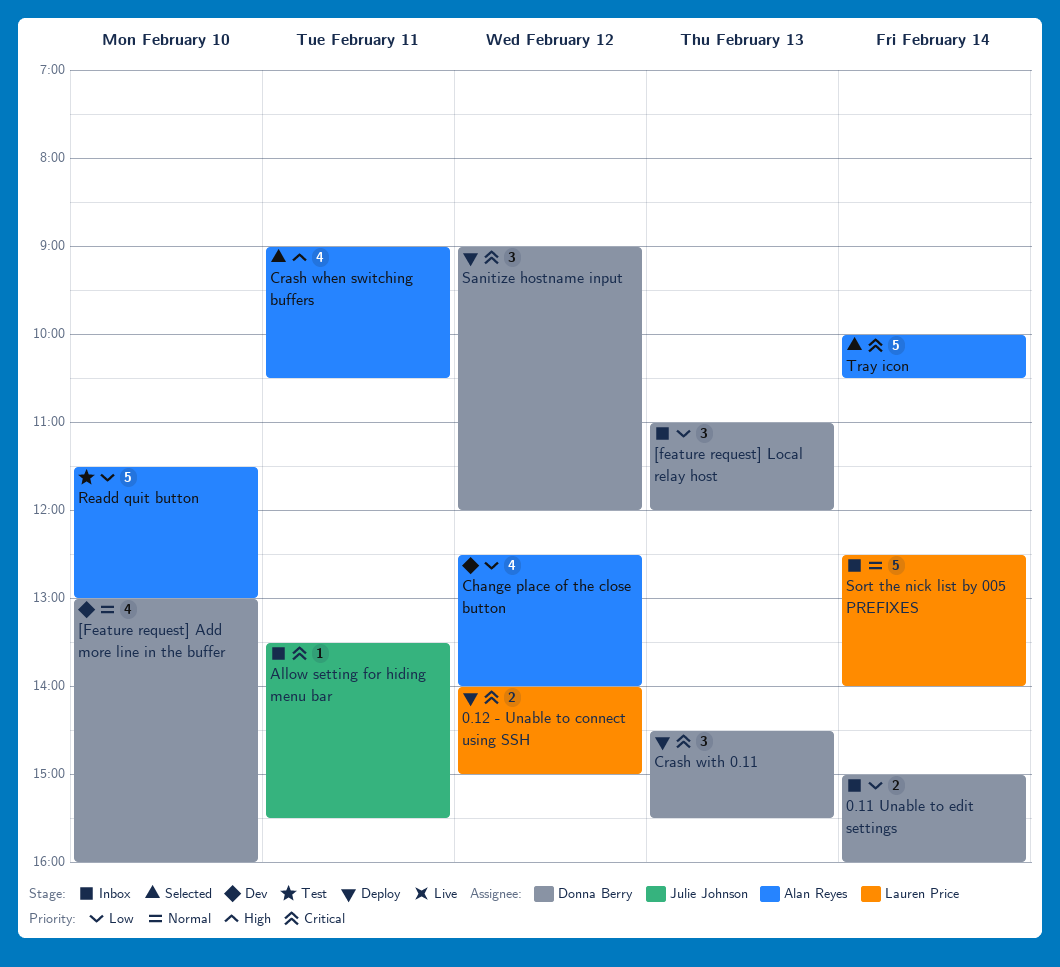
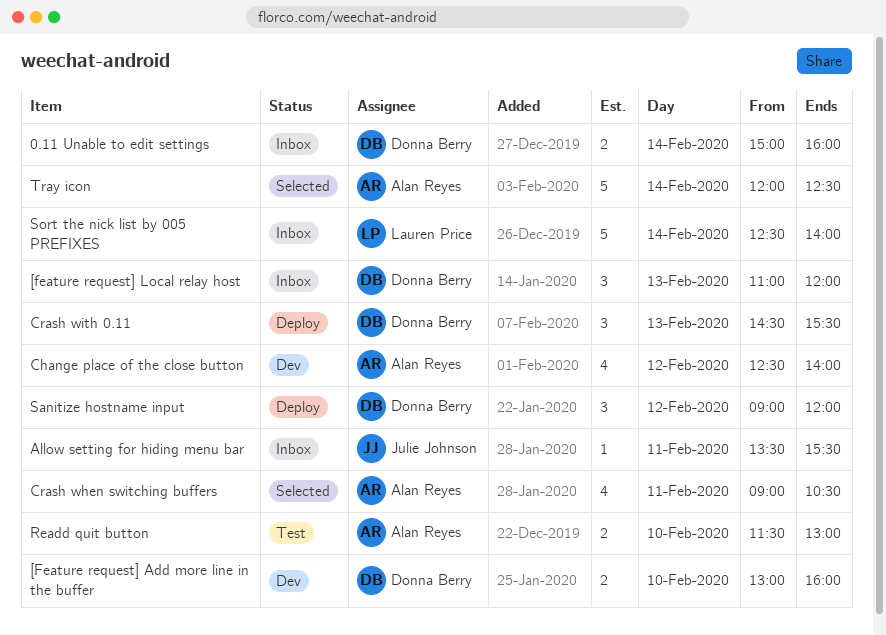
0.12 - Unable to connect using SSH: present -> none
[Feature request] Add more line in the buffer, estimate: 4 -> 2
Readd quit button, estimate: 5 -> 2
Tray icon, begins: 10:00 -> 12:00
Tray icon, ends: 10:30 -> 12:30

